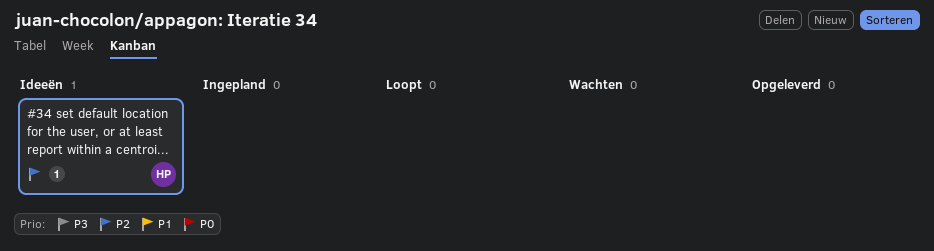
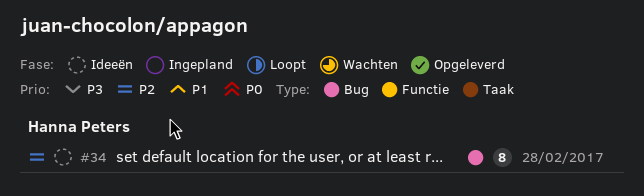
#34, estimate: 1 -> 8

